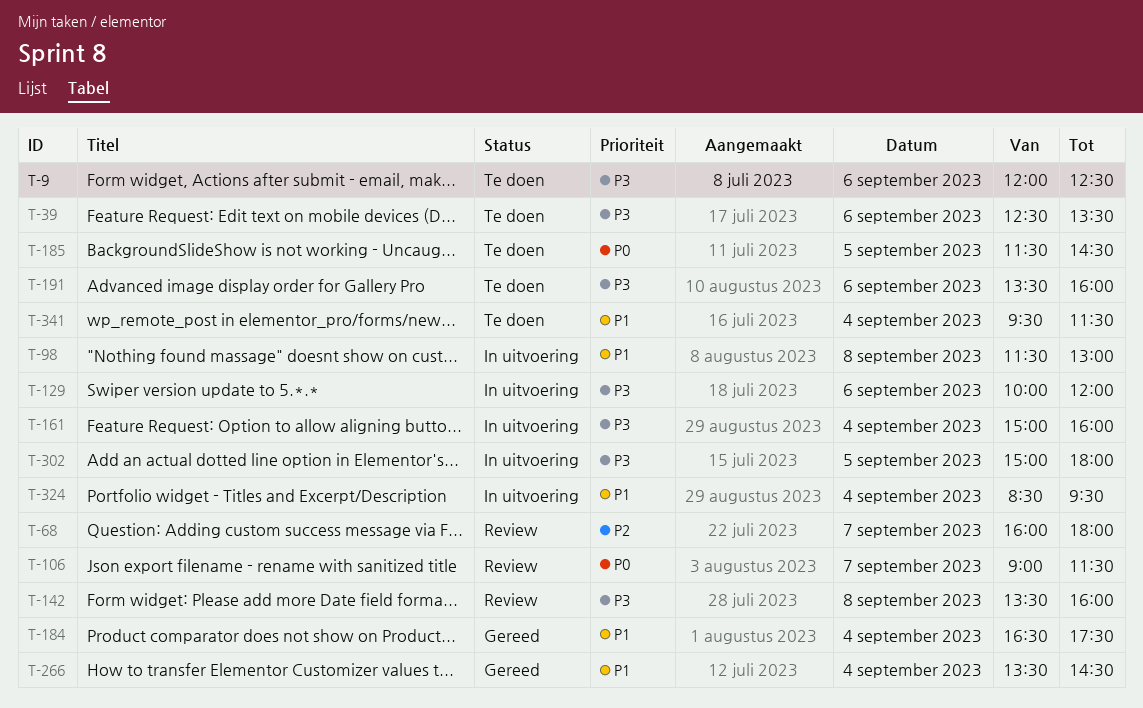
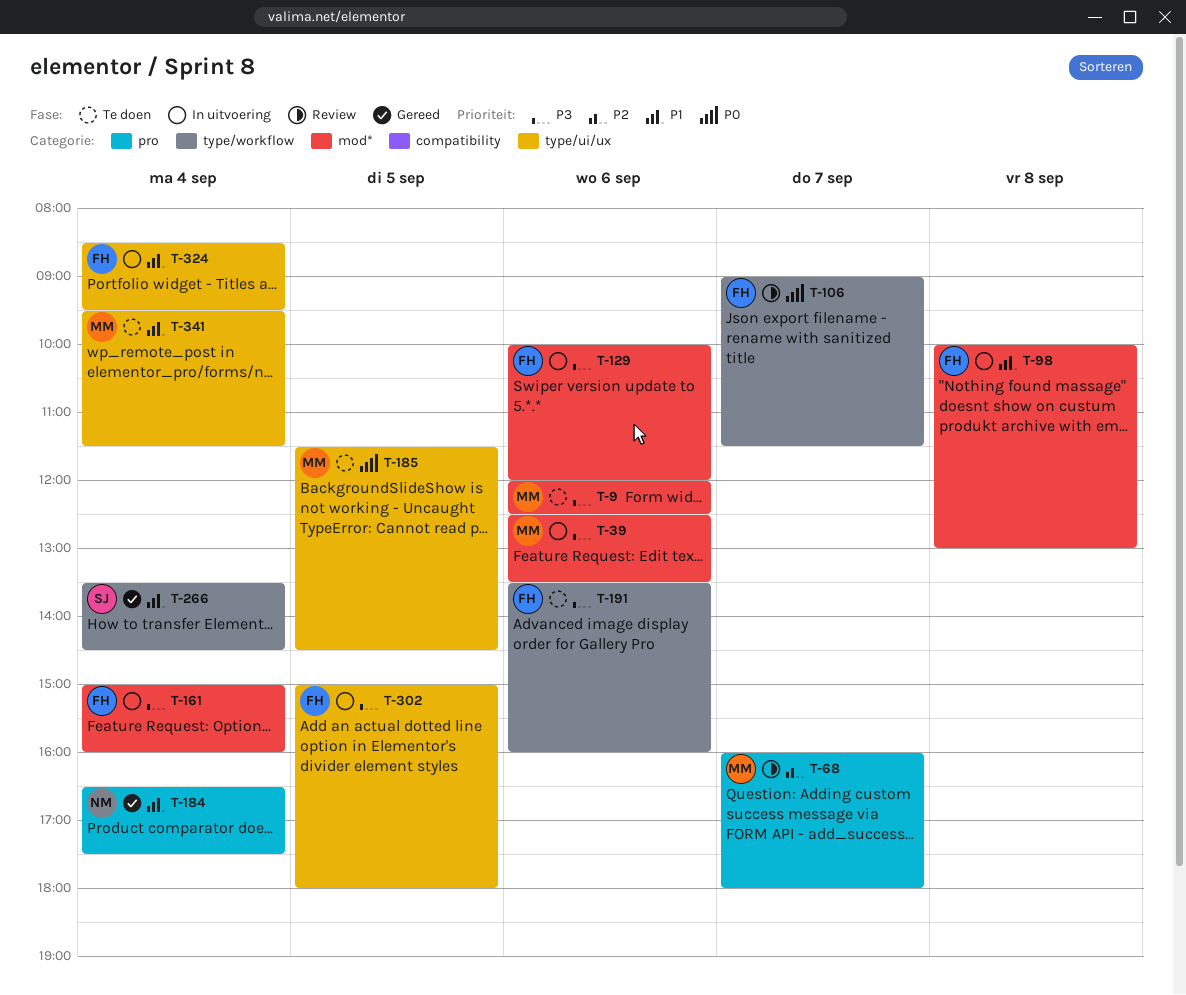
T-39, status: Te doen -> In uitvoering
T-98, begins: 11:30 -> 10:00
T-142: present -> none

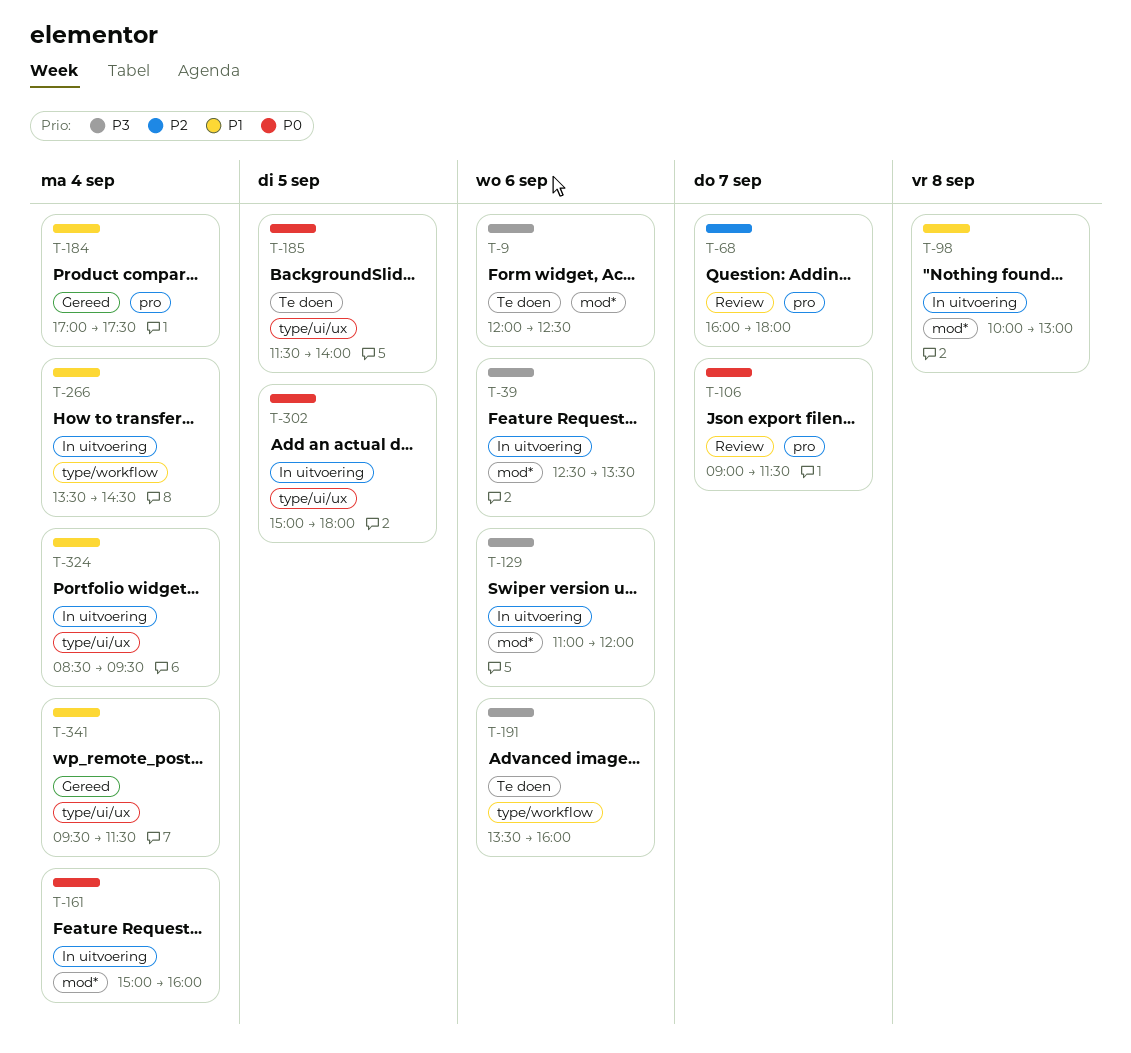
T-106, label: type/workflow -> pro
T-129, begins: 10:00 -> 11:00
T-161, priority: P3 -> P0
T-184, begins: 16:30 -> 17:00
T-185, ends: 14:30 -> 14:00
T-266, status: Gereed -> In uitvoering
T-302, priority: P3 -> P0
T-341, status: Te doen -> Gereed

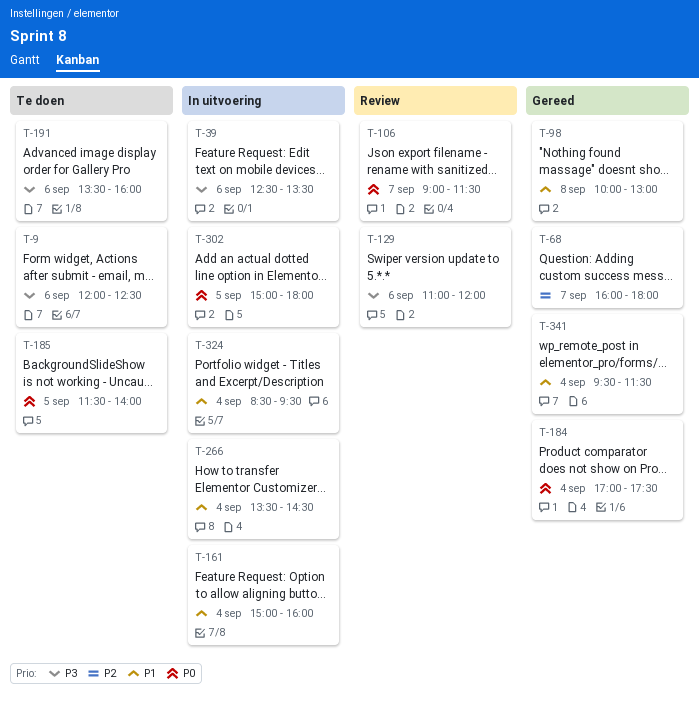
T-68, status: Review -> Gereed
T-98, status: In uitvoering -> Gereed
T-129, status: In uitvoering -> Review
T-161, priority: P0 -> P1
T-184, priority: P1 -> P0

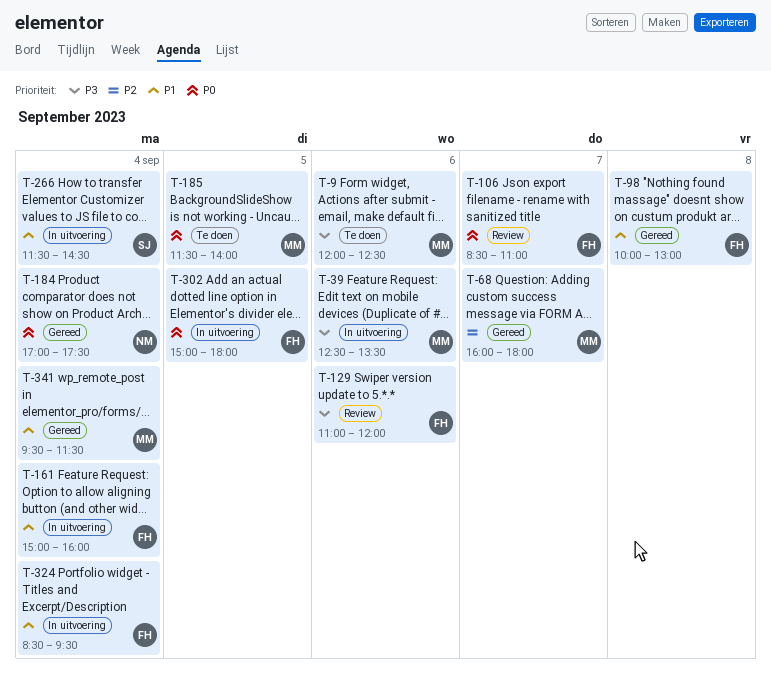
T-106, begins: 09:00 -> 08:30
T-106, ends: 11:30 -> 11:00
T-191: present -> none
T-266, begins: 13:30 -> 11:30

